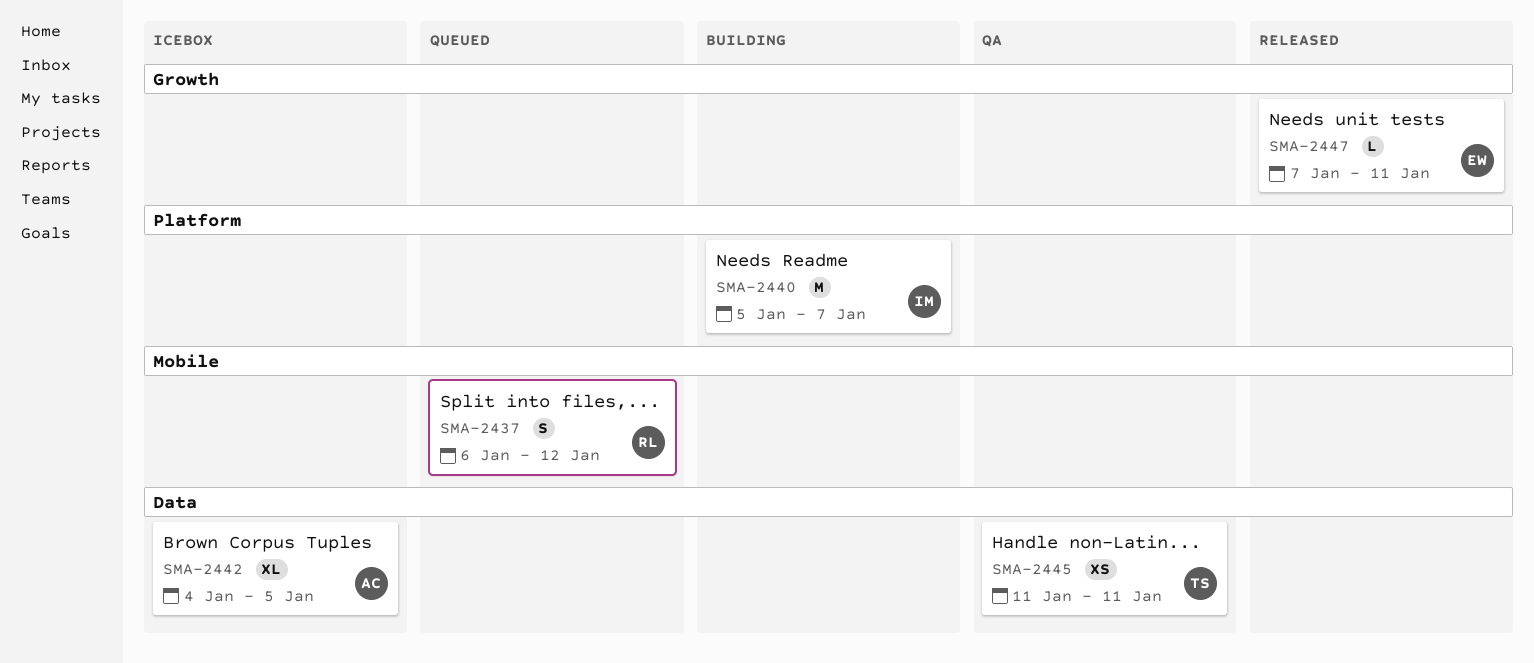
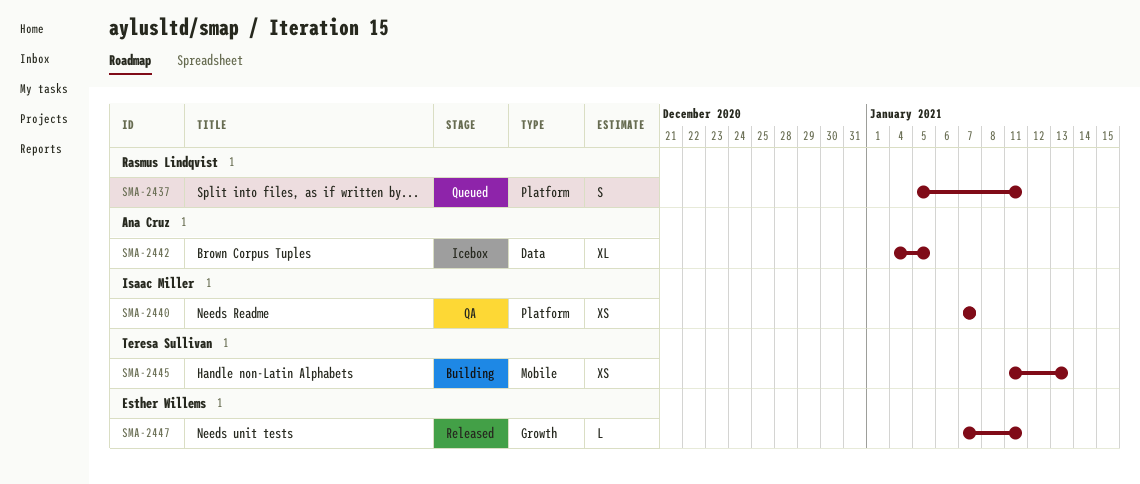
SMA-2437, label: Mobile -> Platform
SMA-2437, start: Jan 6 -> Jan 5
SMA-2437, due: Jan 12 -> Jan 11
SMA-2440, status: Building -> QA
SMA-2440, estimate: M -> XS
SMA-2440, start: Jan 5 -> Jan 7
SMA-2445, status: QA -> Building
SMA-2445, label: Data -> Mobile
SMA-2445, due: Jan 11 -> Jan 13

